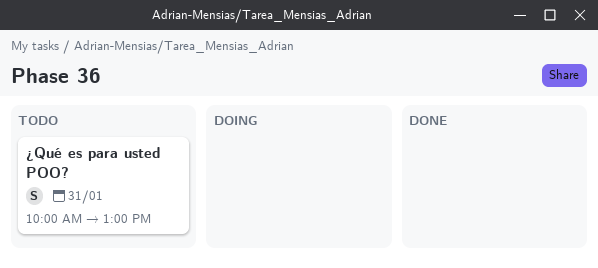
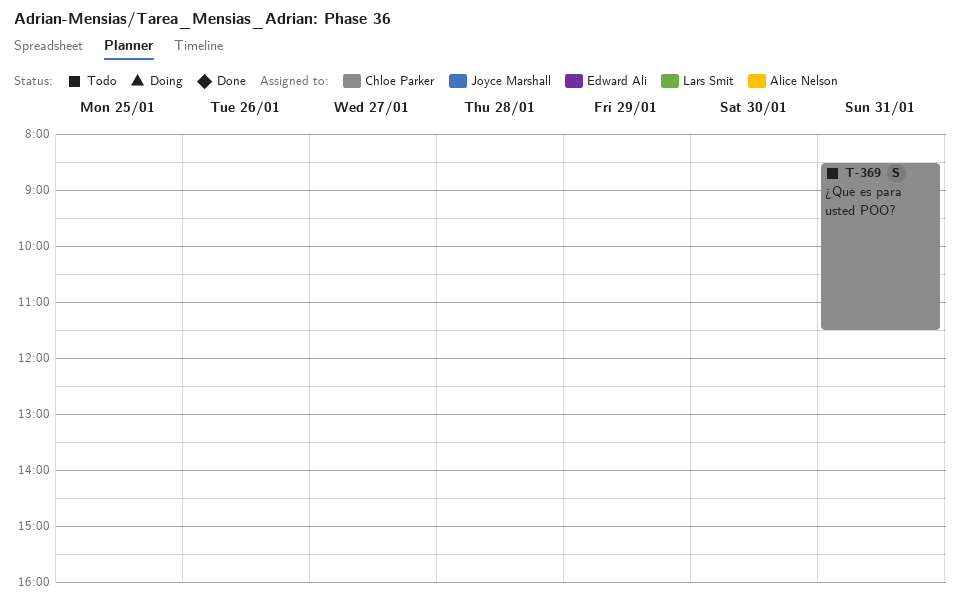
¿Qué es para usted POO?, begins: 10:00 -> 08:30
¿Qué es para usted POO?, ends: 13:00 -> 11:30

